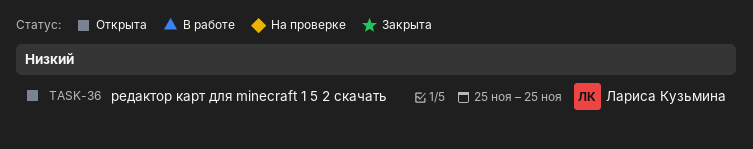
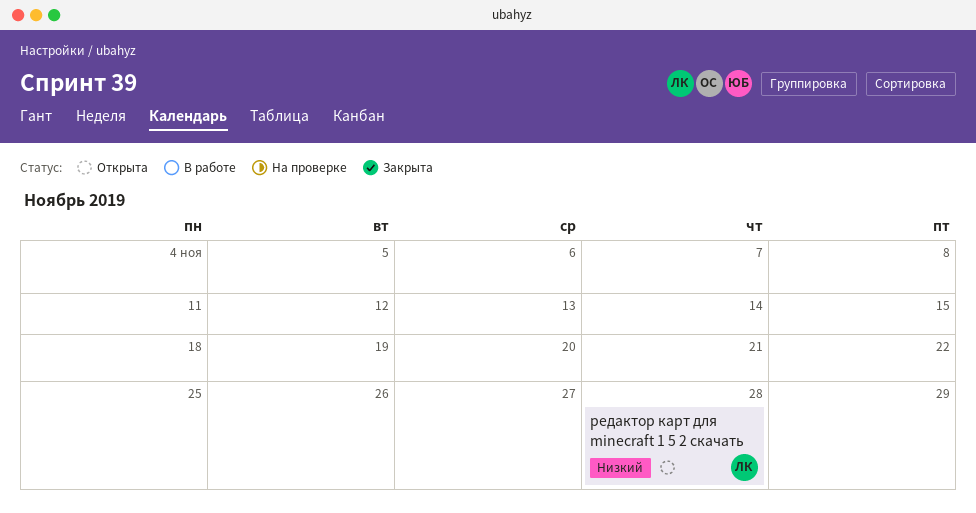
редактор карт для minecraft 1 5 2 скачать, due: Nov 25 -> Nov 28

